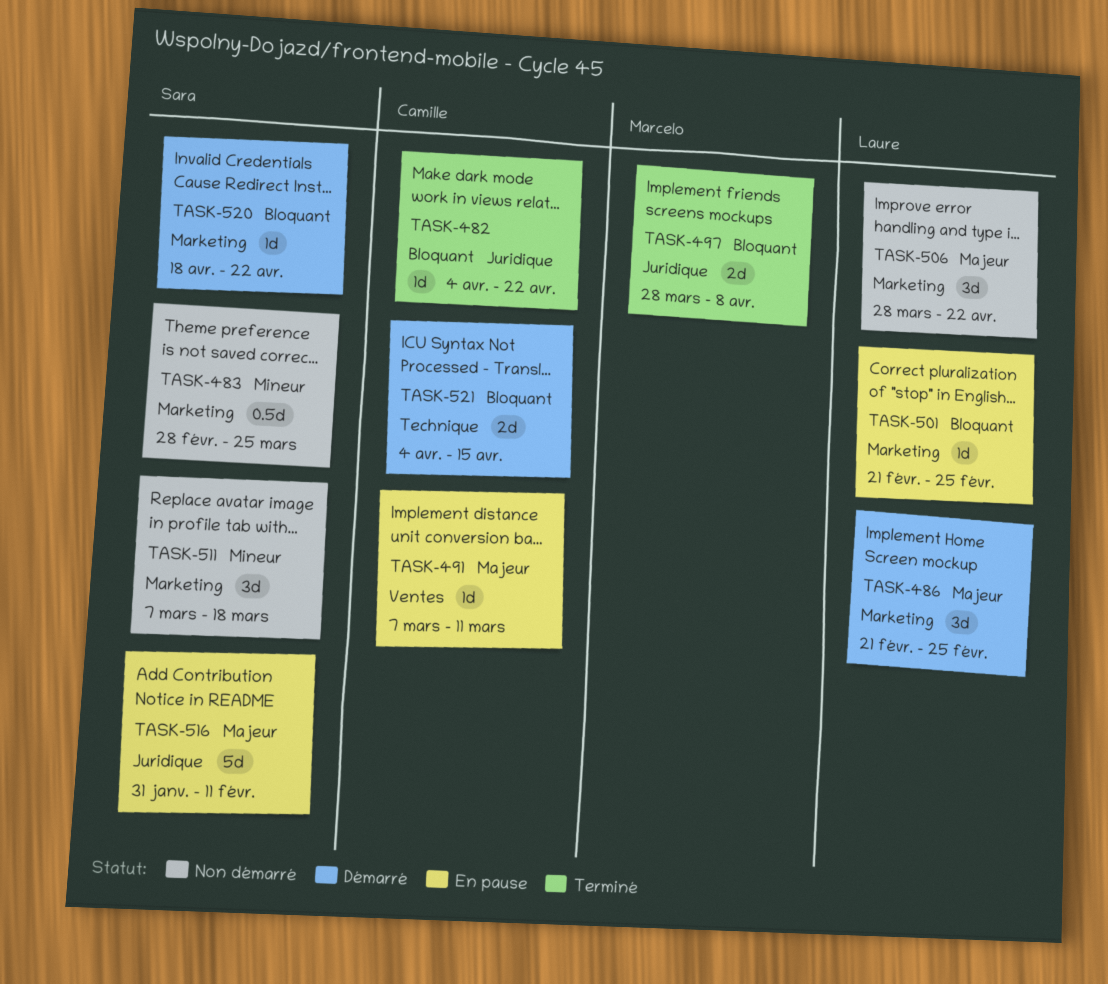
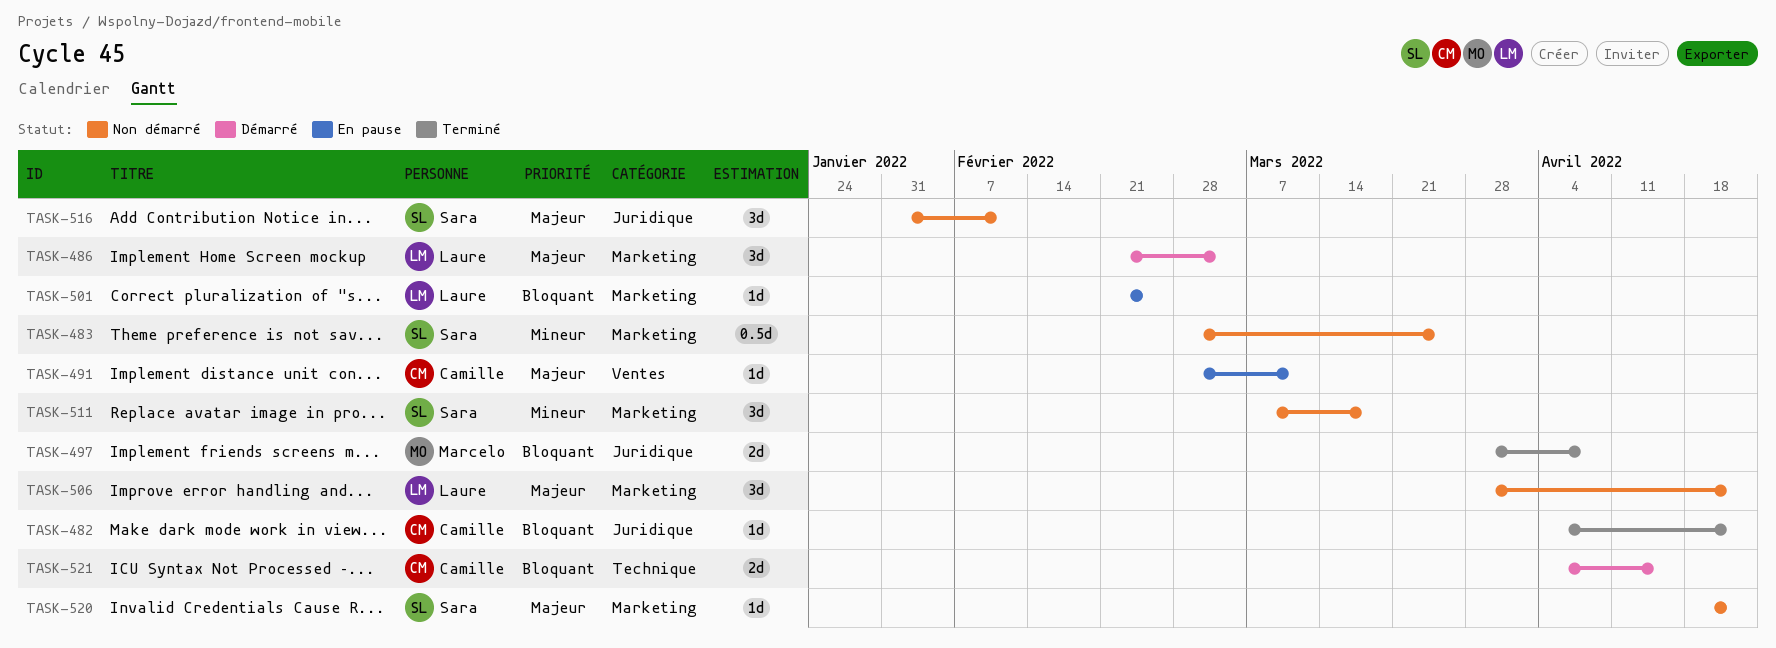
TASK-486, due: Feb 25 -> Mar 4
TASK-491, start: Mar 7 -> Feb 28
TASK-516, status: En pause -> Non démarré
TASK-516, estimate: 5d -> 3d
TASK-520, status: Démarré -> Non démarré
TASK-520, priority: Bloquant -> Majeur

